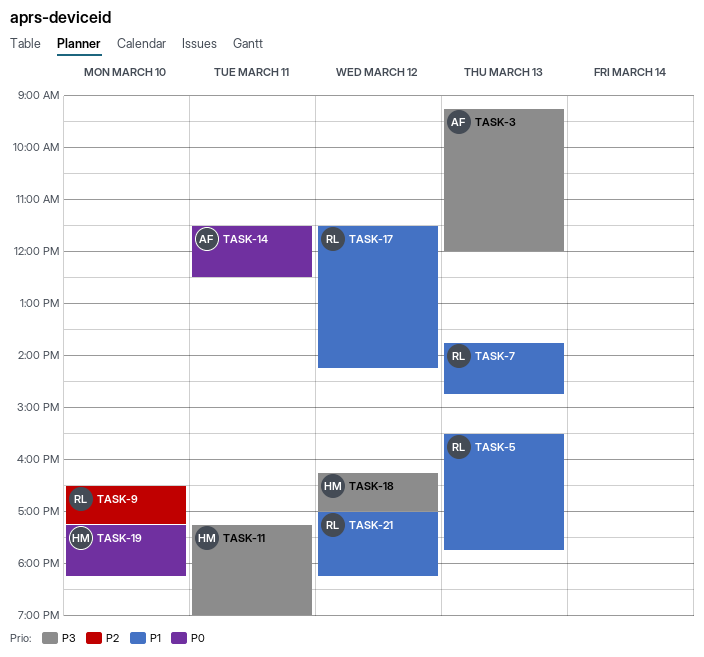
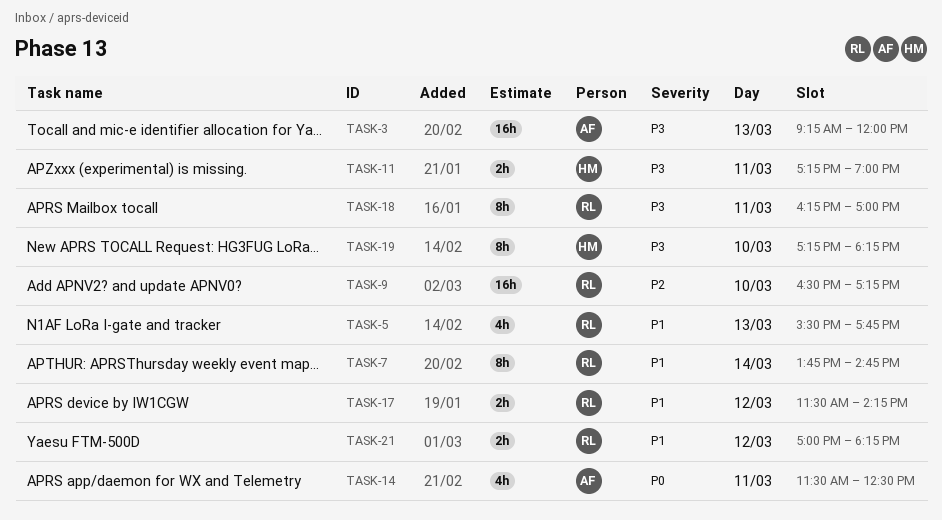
TASK-7, day: Mar 13 -> Mar 14
TASK-18, owner: HM -> RL
TASK-18, day: Mar 12 -> Mar 11
TASK-19, priority: P0 -> P3

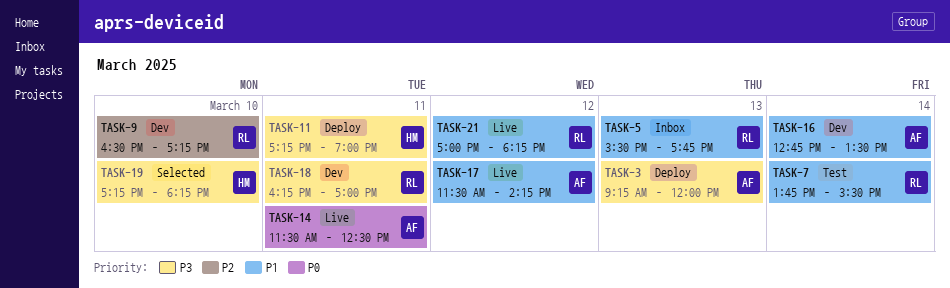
TASK-7, ends: 14:45 -> 15:30
TASK-16: none -> present
TASK-17, owner: RL -> AF

